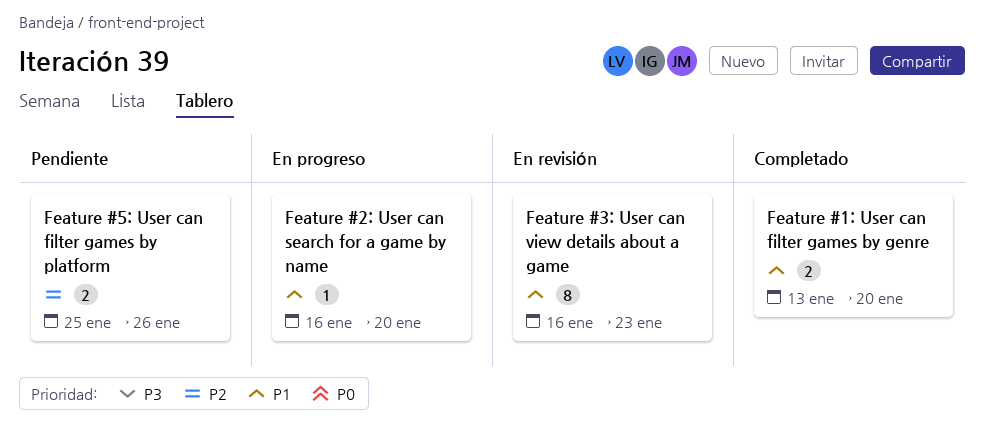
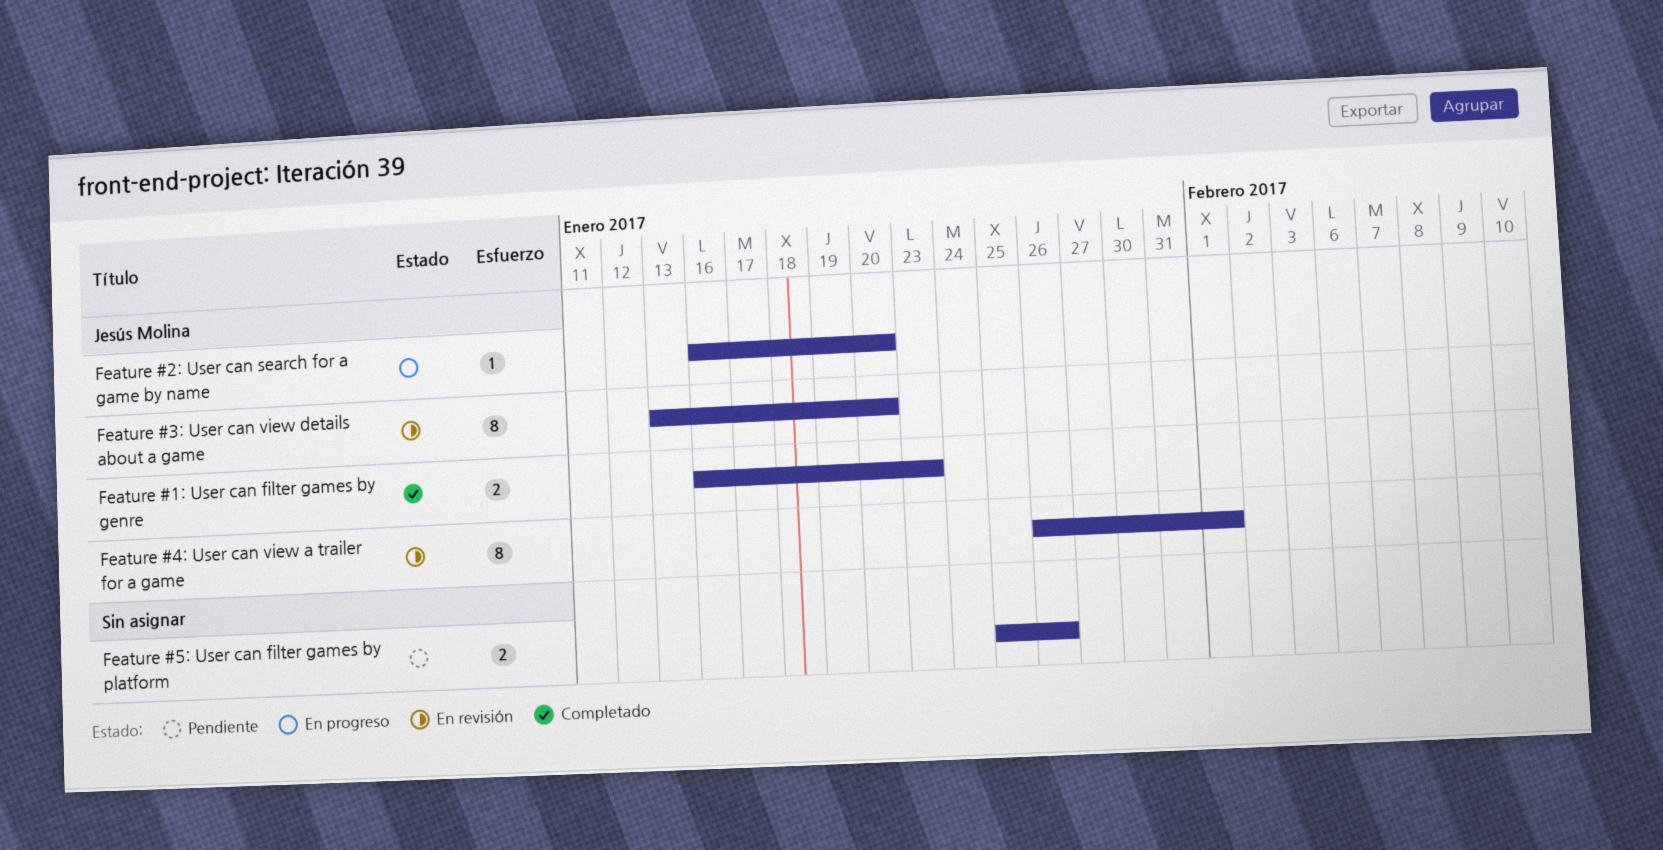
Feature #1: User can filter games by genre, start: Jan 13 -> Jan 16
Feature #1: User can filter games by genre, due: Jan 20 -> Jan 23
Feature #3: User can view details about a game, start: Jan 16 -> Jan 13
Feature #3: User can view details about a game, due: Jan 23 -> Jan 20
Feature #4: User can view a trailer for a game: none -> present

